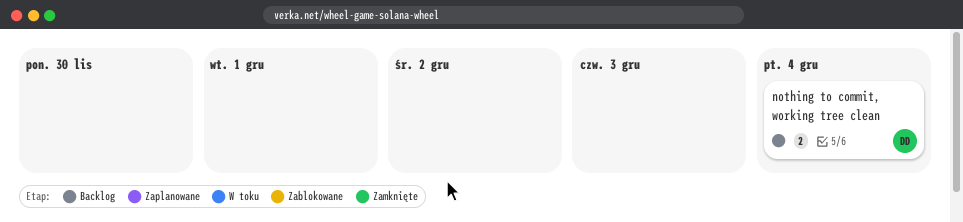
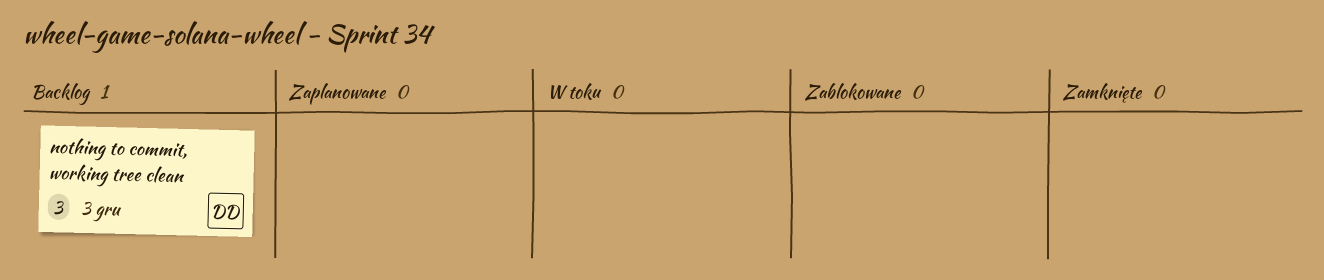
nothing to commit, working tree clean, estimate: 2 -> 3
nothing to commit, working tree clean, due: Dec 4 -> Dec 3

